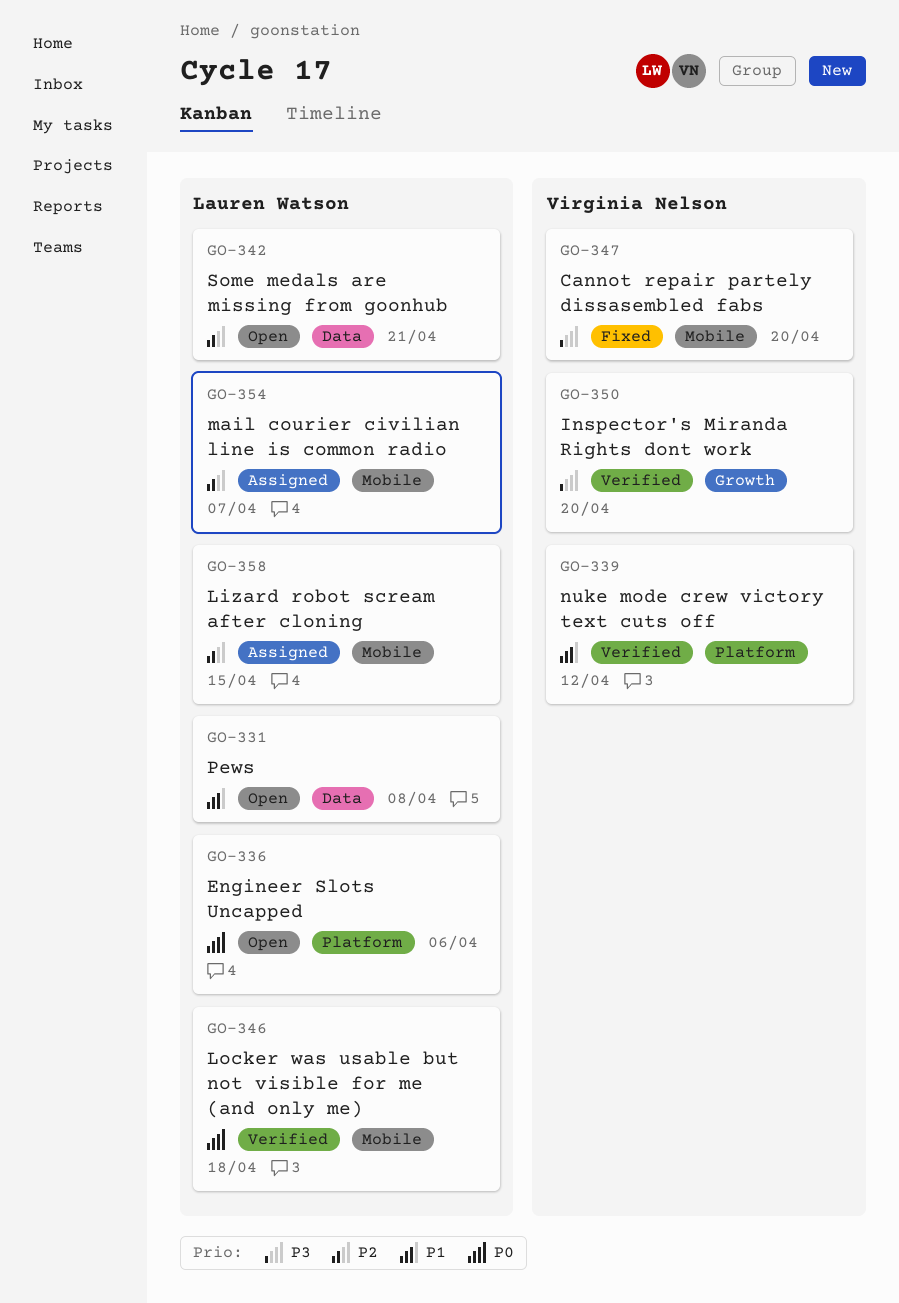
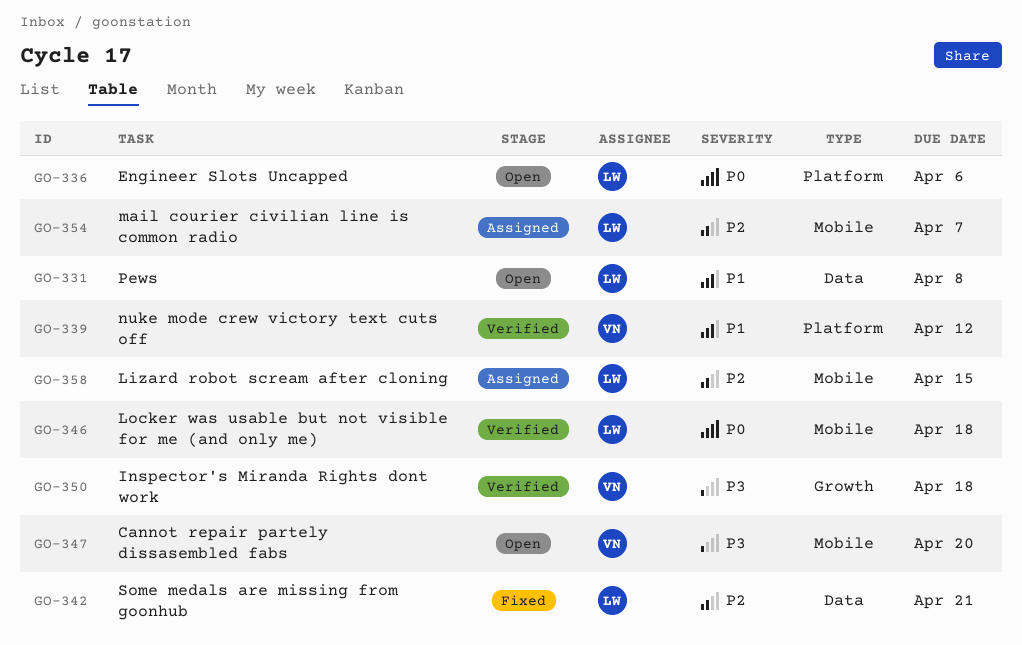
GO-342, status: Open -> Fixed
GO-347, status: Fixed -> Open
GO-350, due: Apr 20 -> Apr 18

